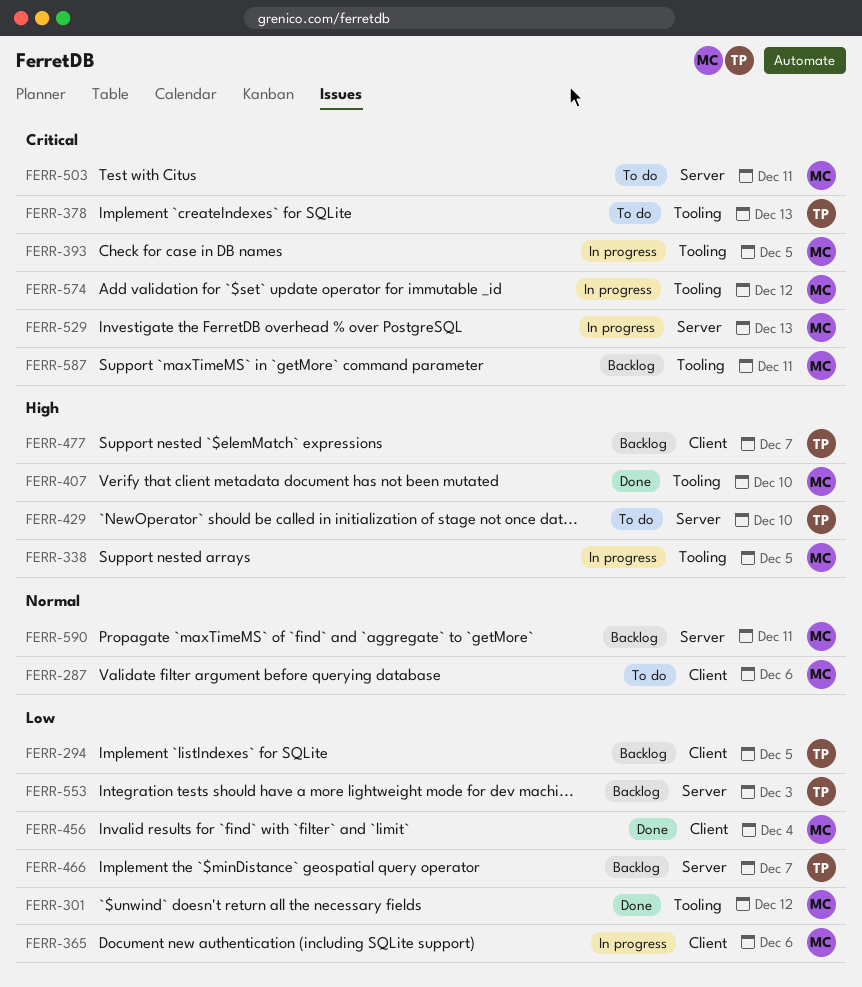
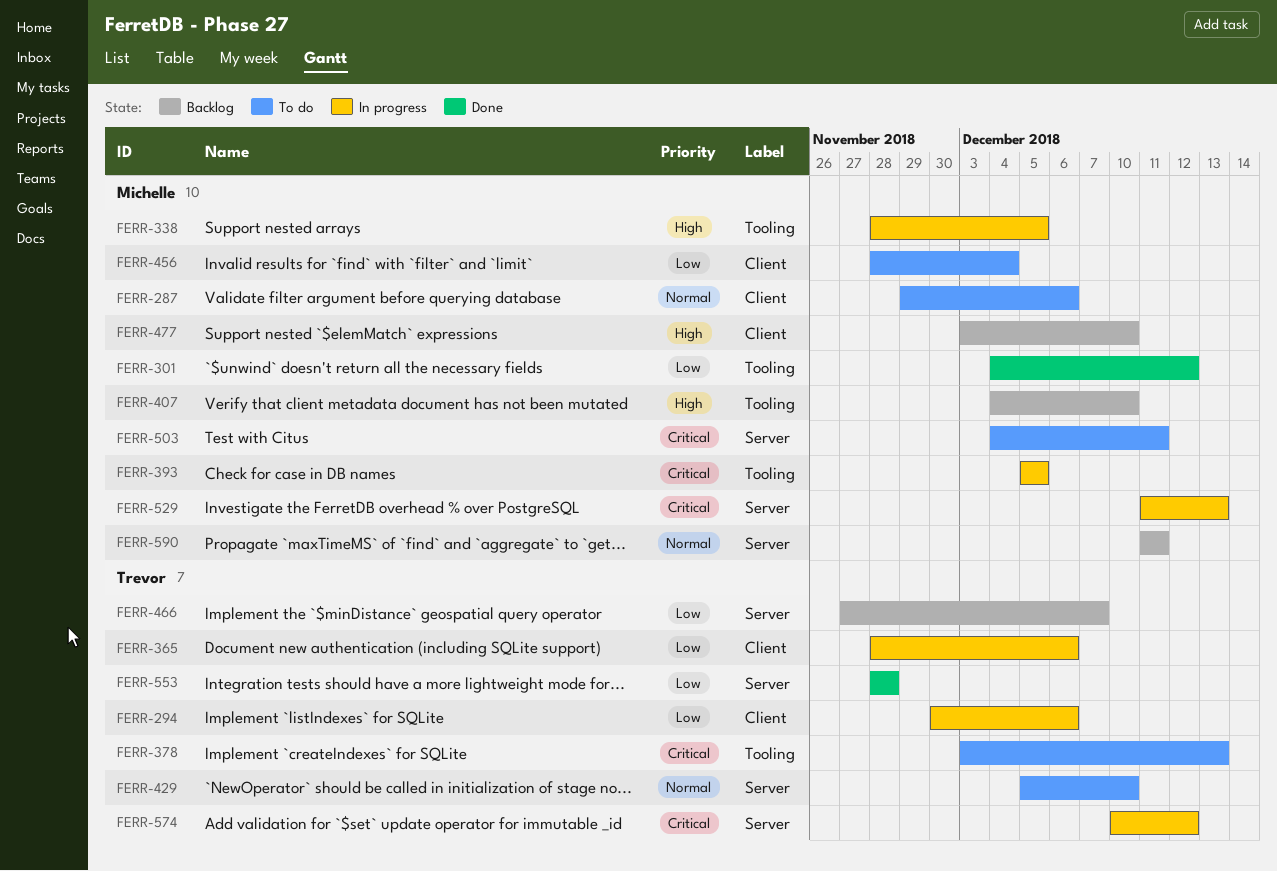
FERR-294, status: Backlog -> In progress
FERR-294, due: Dec 5 -> Dec 6
FERR-365, owner: Michelle -> Trevor
FERR-407, status: Done -> Backlog
FERR-429, priority: High -> Normal
FERR-456, status: Done -> To do
FERR-477, owner: Trevor -> Michelle
FERR-477, due: Dec 7 -> Dec 10
FERR-553, status: Backlog -> Done
FERR-553, due: Dec 3 -> Nov 28
FERR-574, owner: Michelle -> Trevor
FERR-574, label: Tooling -> Server
FERR-587: present -> none

